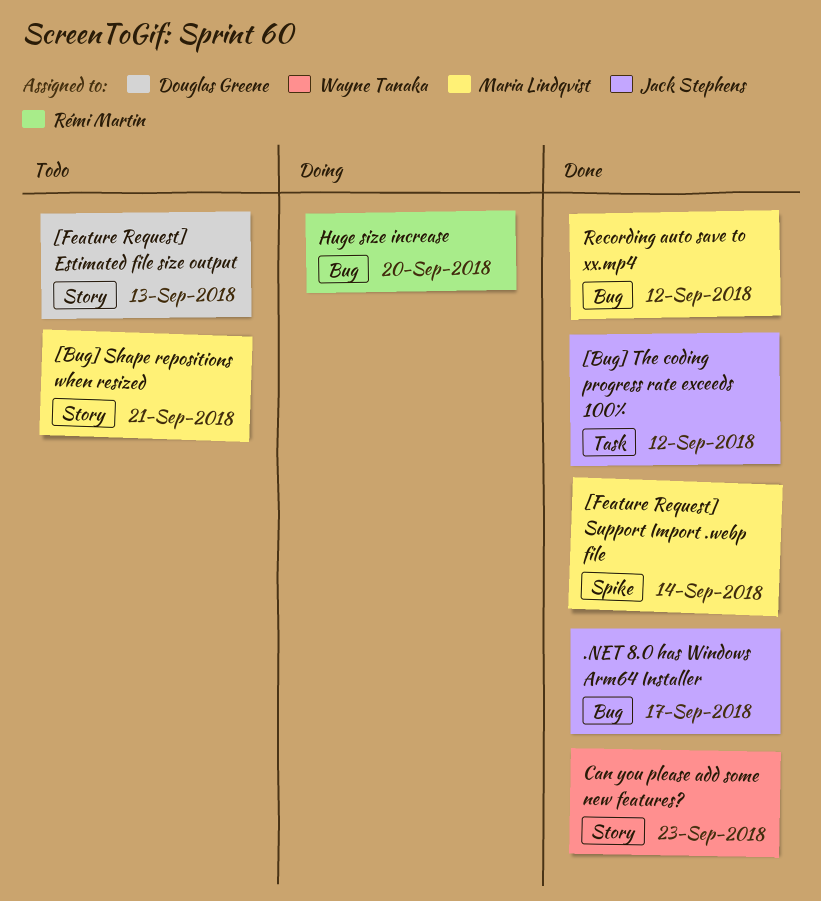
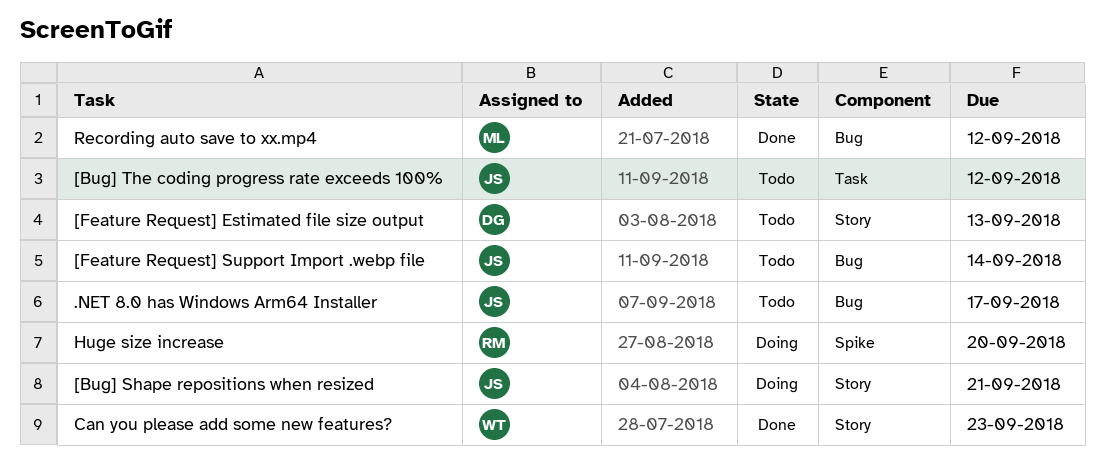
.NET 8.0 has Windows Arm64 Installer, status: Done -> Todo
[Bug] Shape repositions when resized, status: Todo -> Doing
[Bug] Shape repositions when resized, owner: Maria Lindqvist -> Jack Stephens
[Bug] The coding progress rate exceeds 100%, status: Done -> Todo
[Feature Request] Support Import .webp file, status: Done -> Todo
[Feature Request] Support Import .webp file, owner: Maria Lindqvist -> Jack Stephens
[Feature Request] Support Import .webp file, label: Spike -> Bug
Huge size increase, label: Bug -> Spike

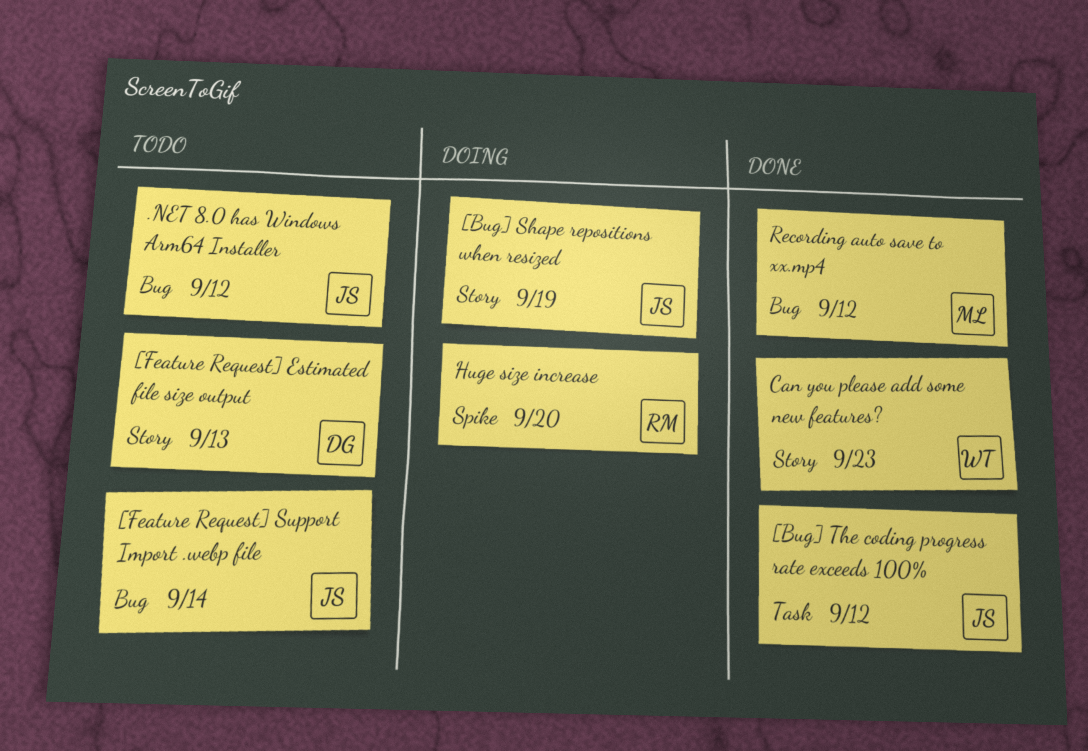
.NET 8.0 has Windows Arm64 Installer, due: Sep 17 -> Sep 12
[Bug] Shape repositions when resized, due: Sep 21 -> Sep 19
[Bug] The coding progress rate exceeds 100%, status: Todo -> Done

